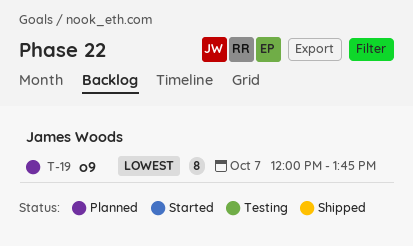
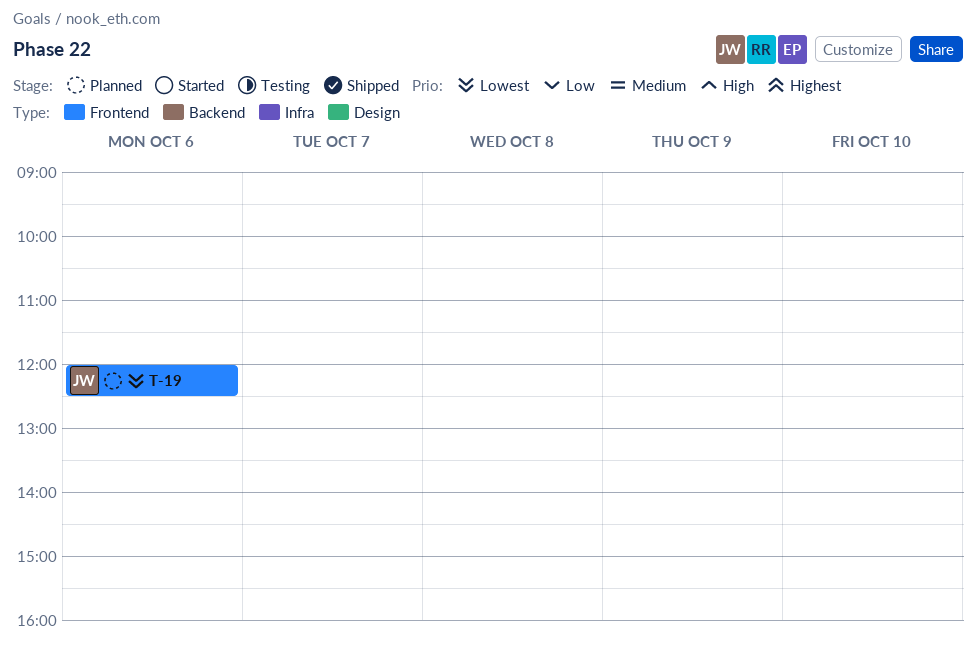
T-19, day: Oct 7 -> Oct 6
T-19, ends: 13:45 -> 12:30

